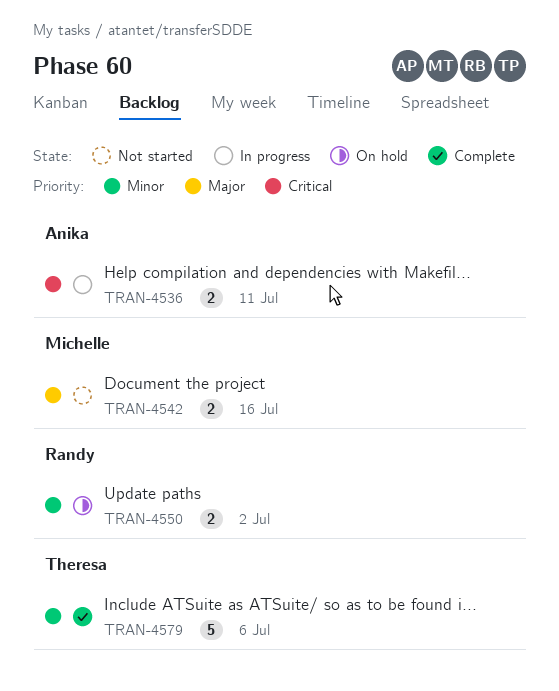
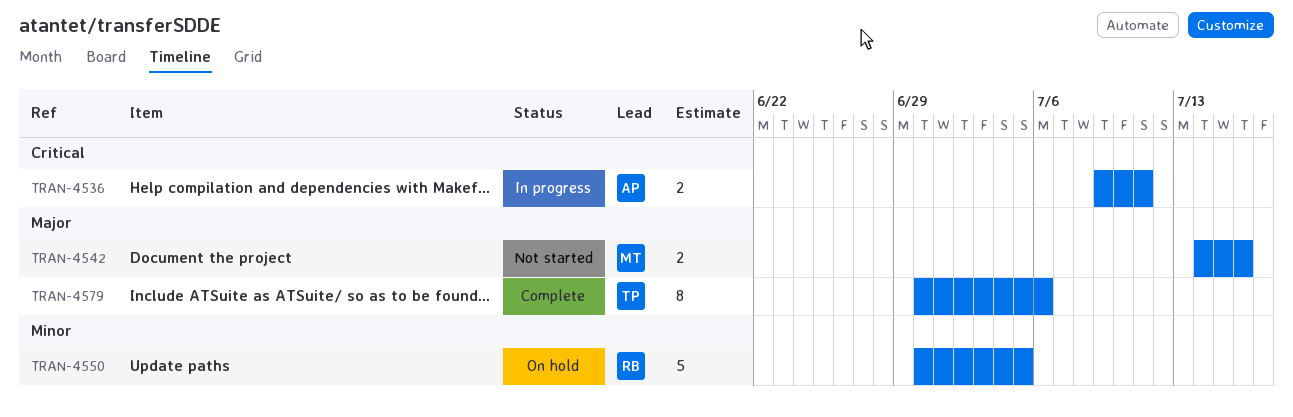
TRAN-4550, estimate: 2 -> 5
TRAN-4550, due: Jul 2 -> Jul 5
TRAN-4579, priority: Minor -> Major
TRAN-4579, estimate: 5 -> 8

